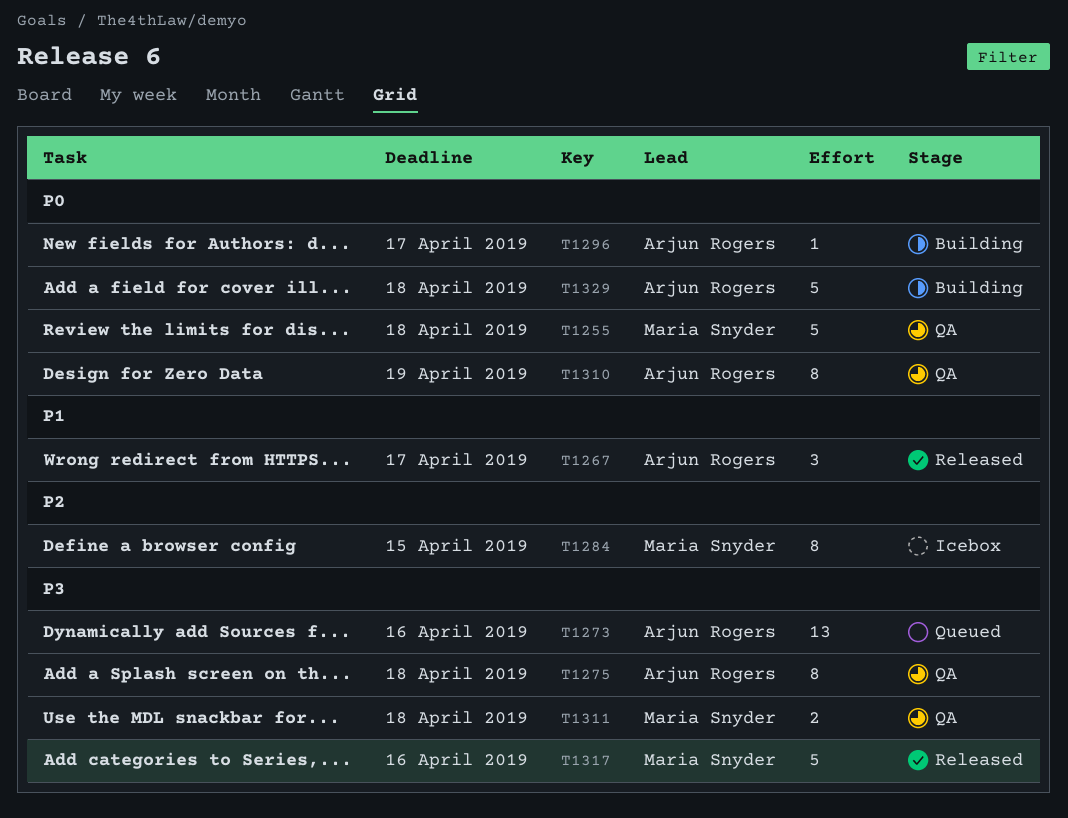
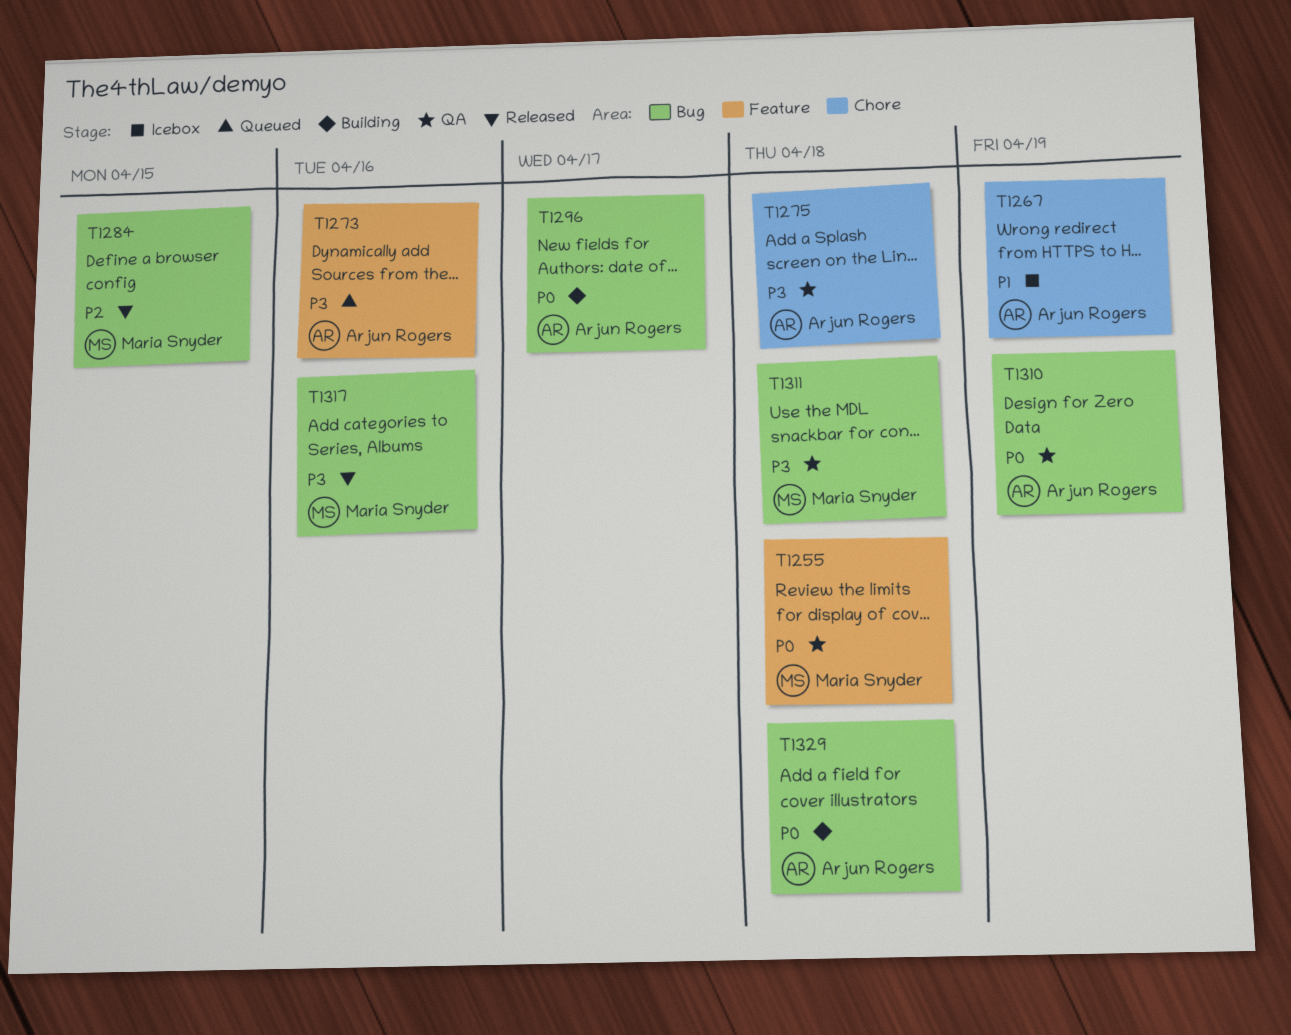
T1267, status: Released -> Icebox
T1267, due: Apr 17 -> Apr 19
T1284, status: Icebox -> Released

